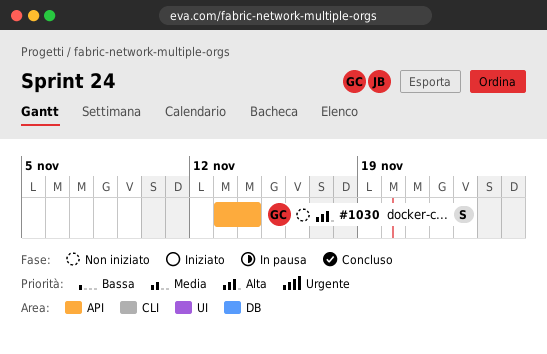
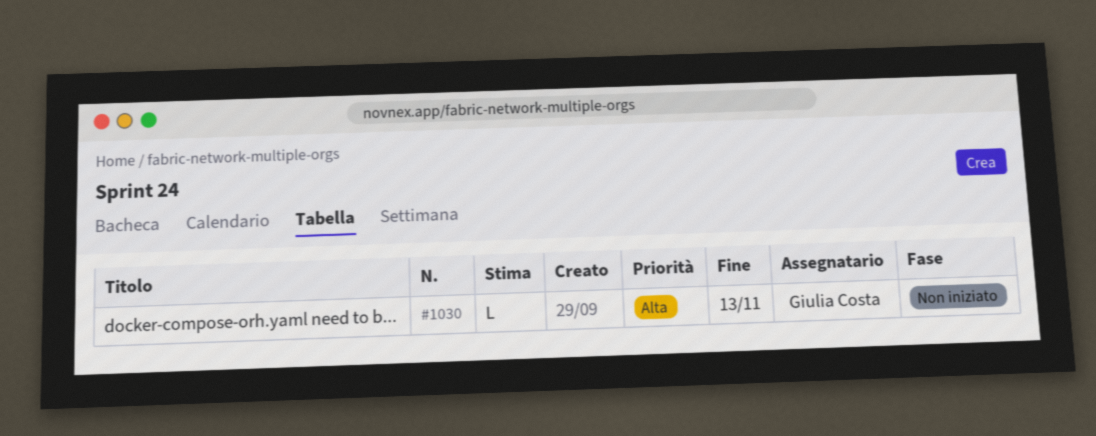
#1030, estimate: S -> L
#1030, due: Nov 14 -> Nov 13

